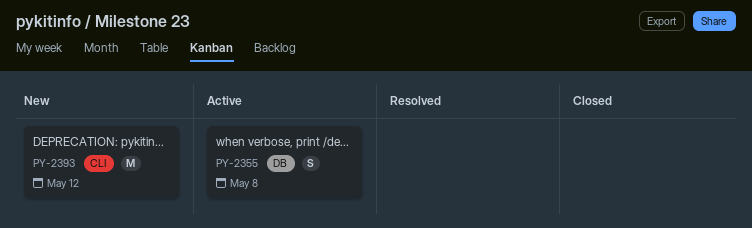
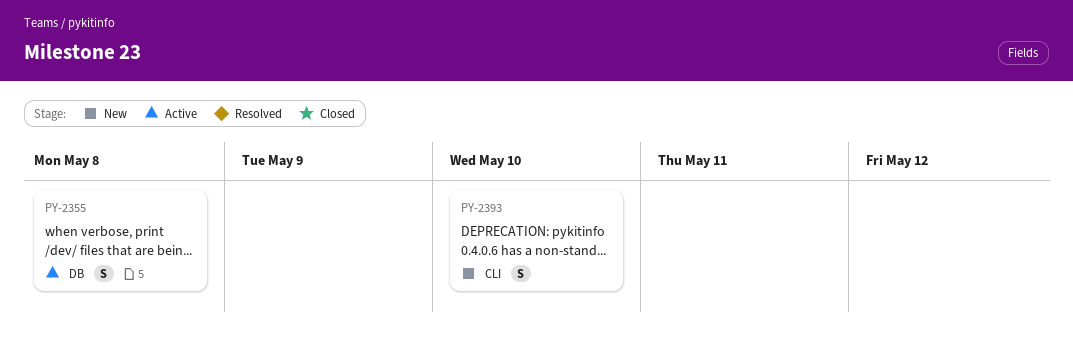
PY-2393, estimate: M -> S
PY-2393, due: May 12 -> May 10

